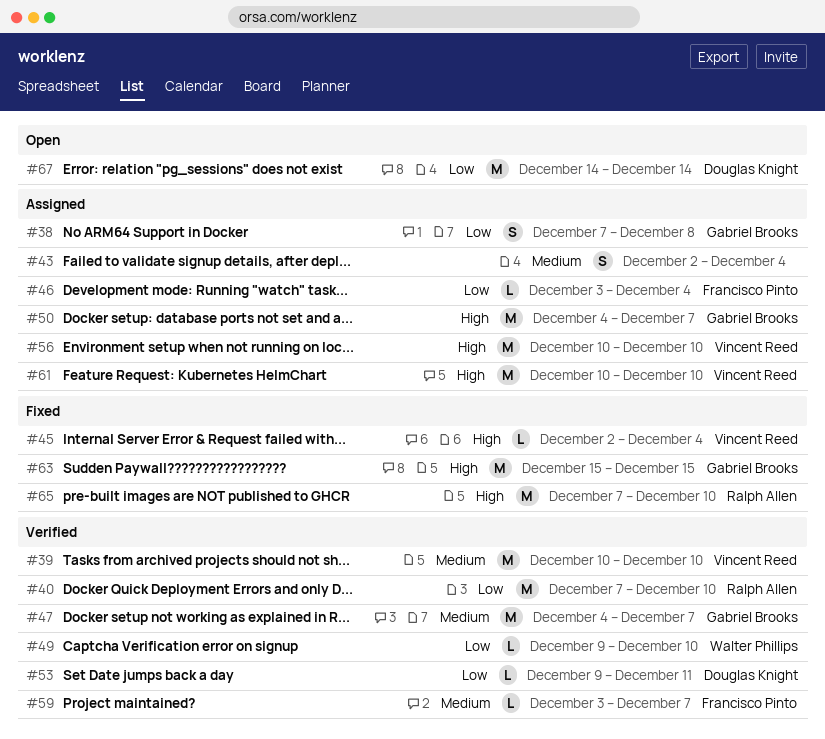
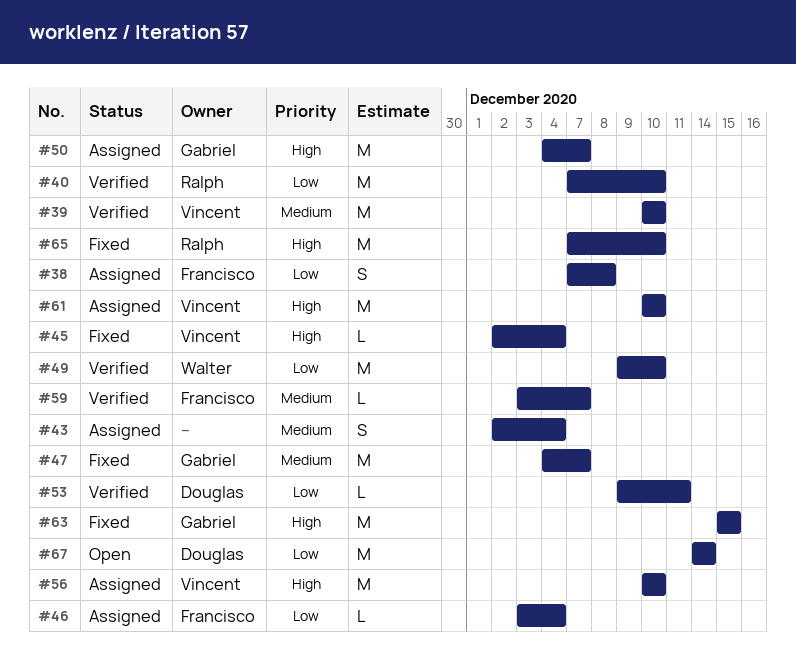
#38, owner: Gabriel Brooks -> Francisco Pinto
#47, status: Verified -> Fixed
#49, estimate: L -> M

